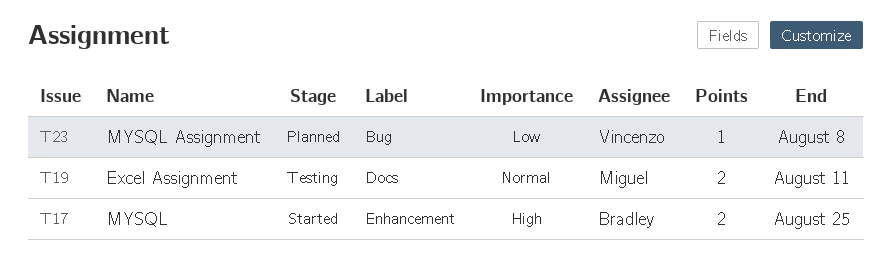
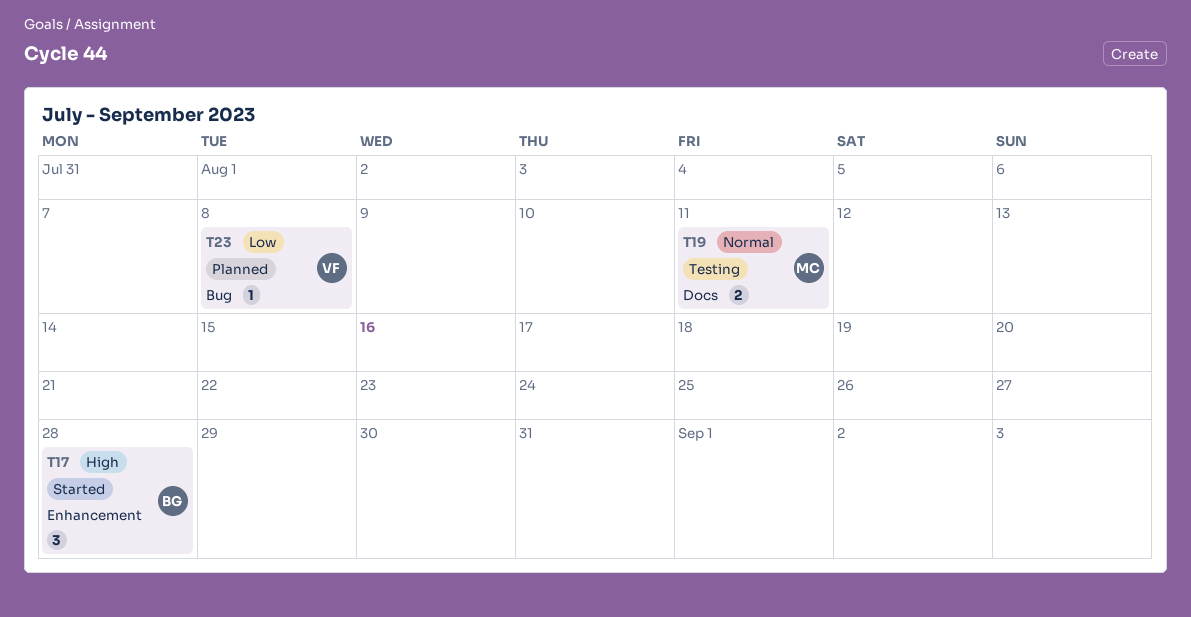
T17, estimate: 2 -> 3
T17, due: Aug 25 -> Aug 28

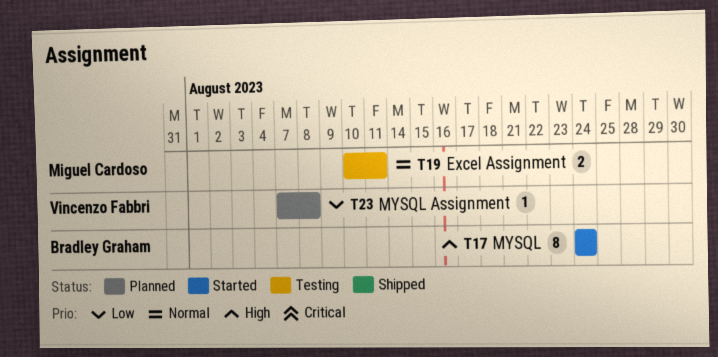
T17, estimate: 3 -> 8
T17, due: Aug 28 -> Aug 24

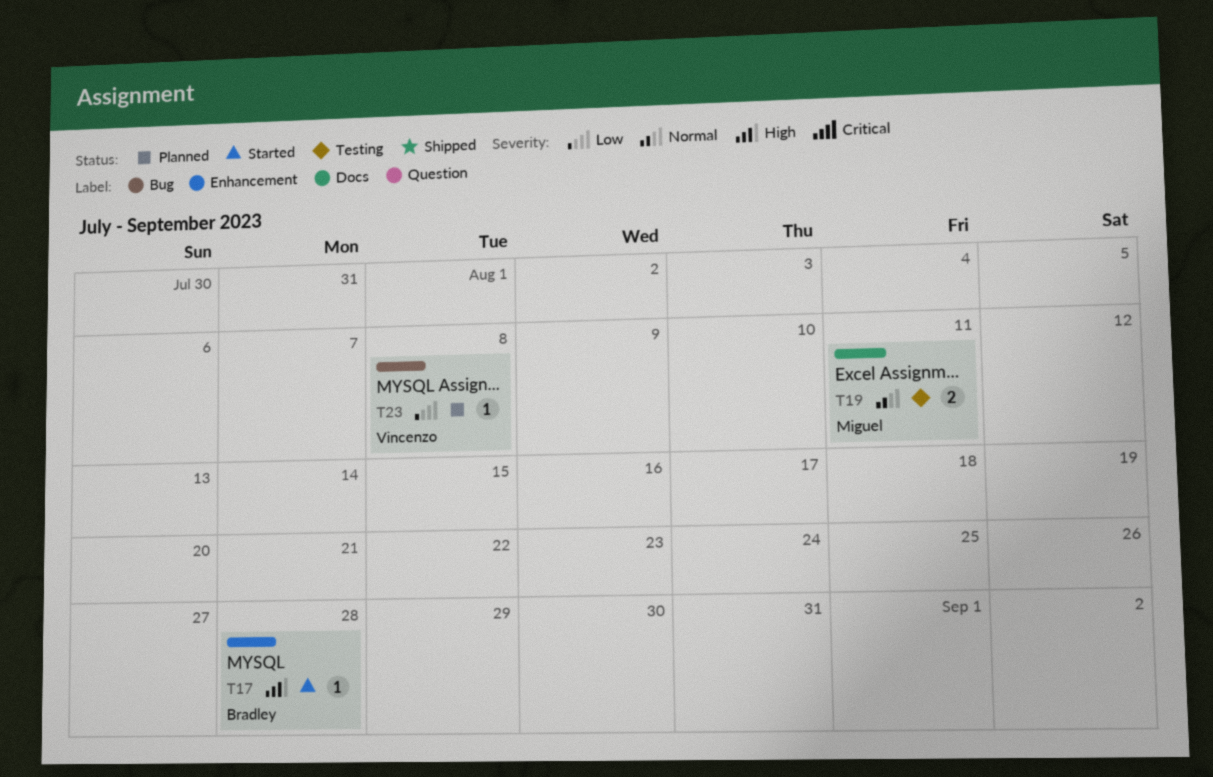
T17, estimate: 8 -> 1
T17, due: Aug 24 -> Aug 28

